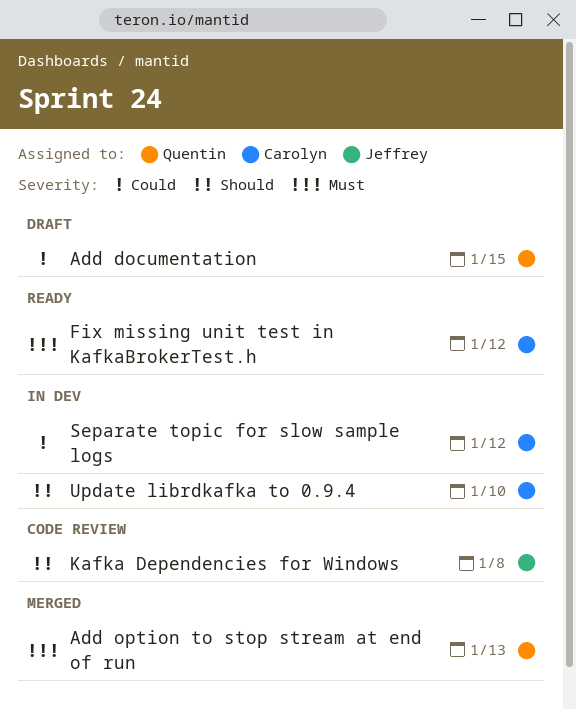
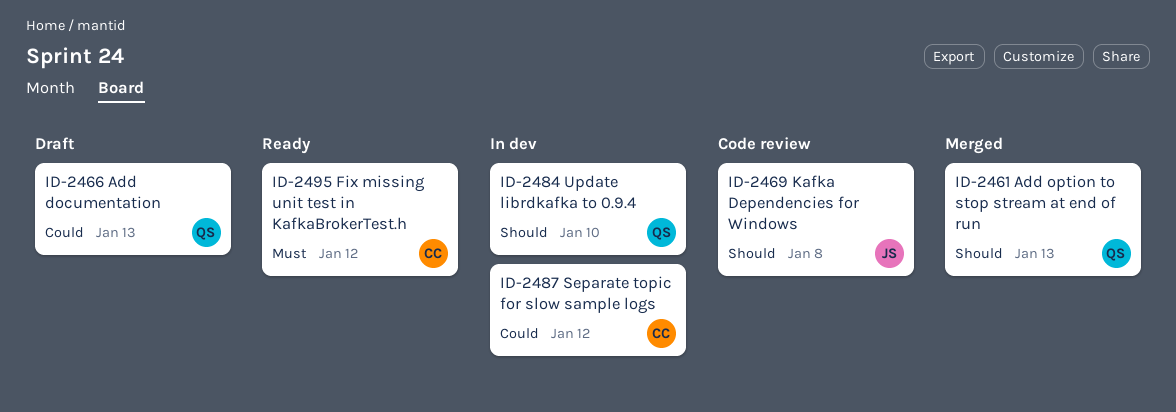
Add documentation, due: Jan 15 -> Jan 13
Add option to stop stream at end of run, priority: Must -> Should
Update librdkafka to 0.9.4, owner: Carolyn -> Quentin

